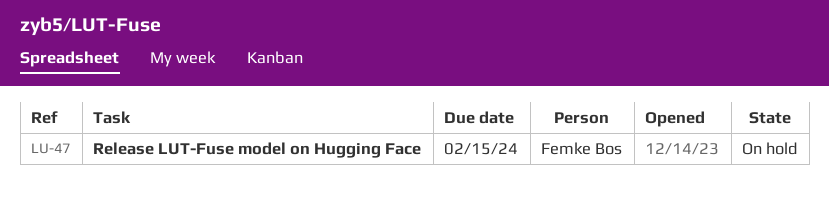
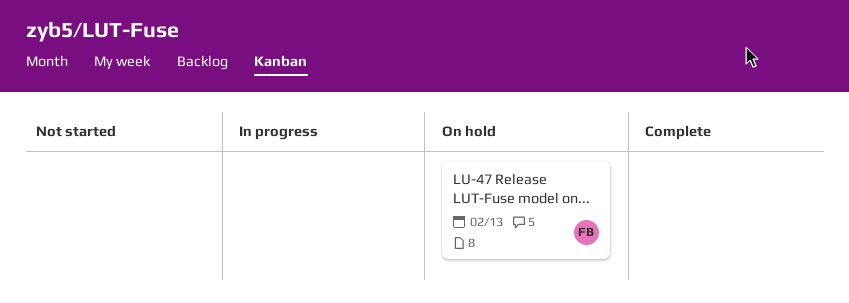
LU-47, due: Feb 15 -> Feb 13

